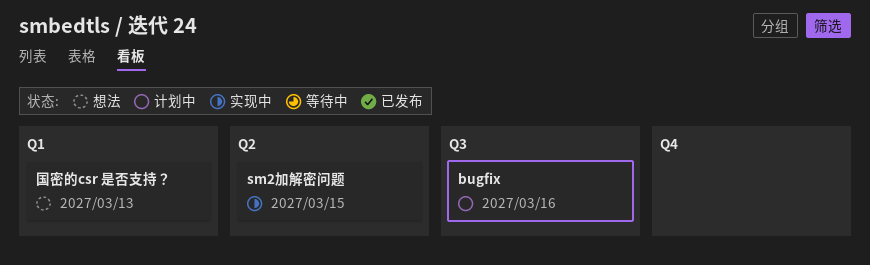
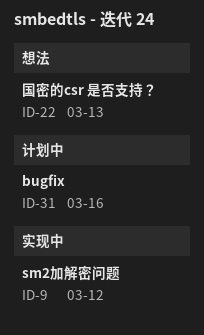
sm2加解密问题, due: Mar 15 -> Mar 12

